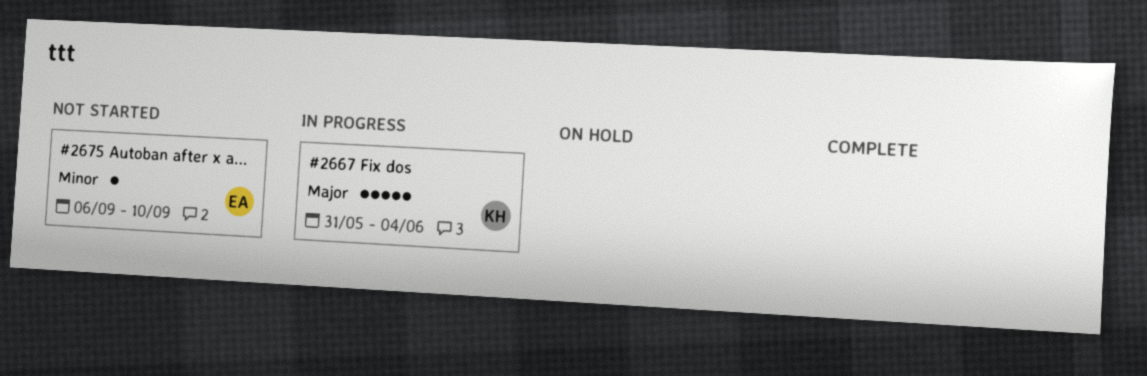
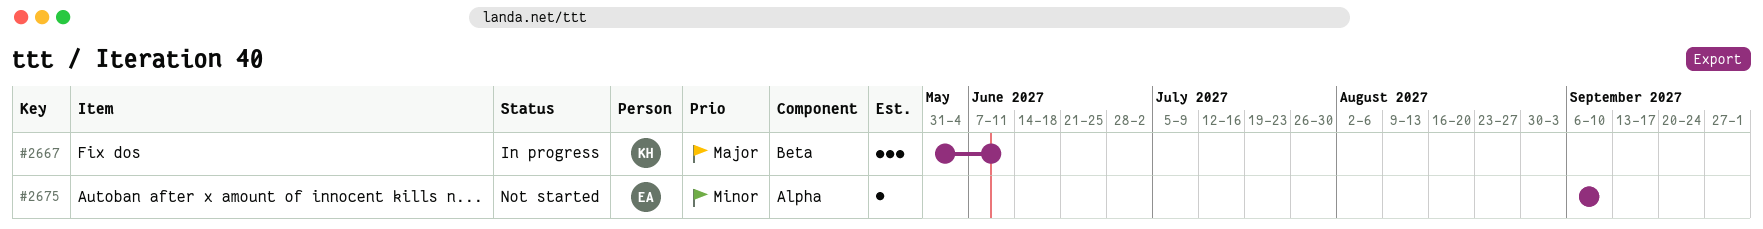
#2667, estimate: 5 -> 3
#2667, due: Jun 4 -> Jun 11

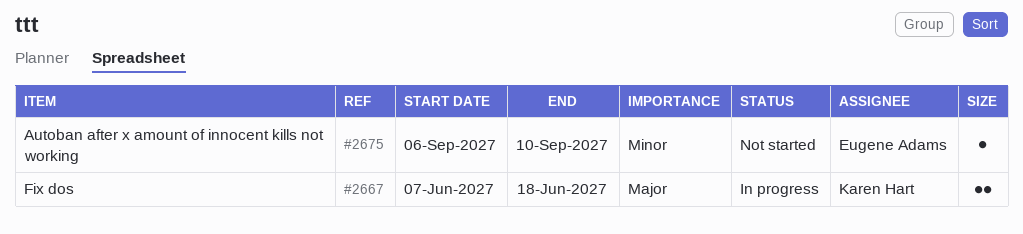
#2667, estimate: 3 -> 2
#2667, start: May 31 -> Jun 7
#2667, due: Jun 11 -> Jun 18

